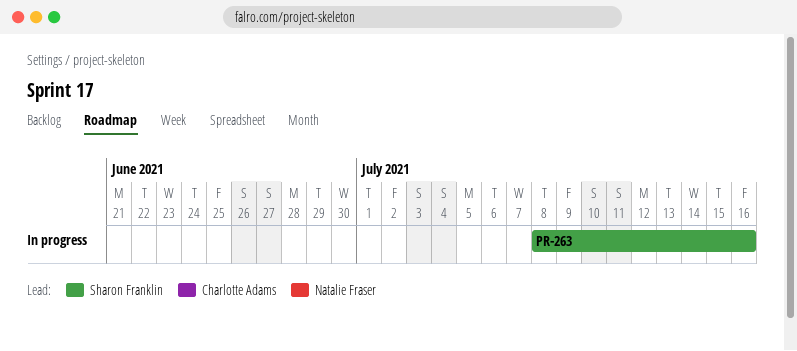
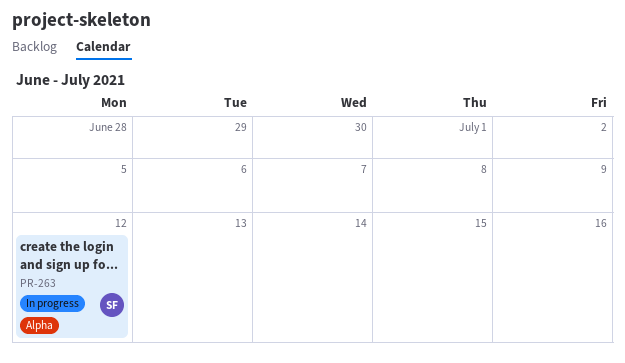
PR-263, due: Jul 16 -> Jul 12

